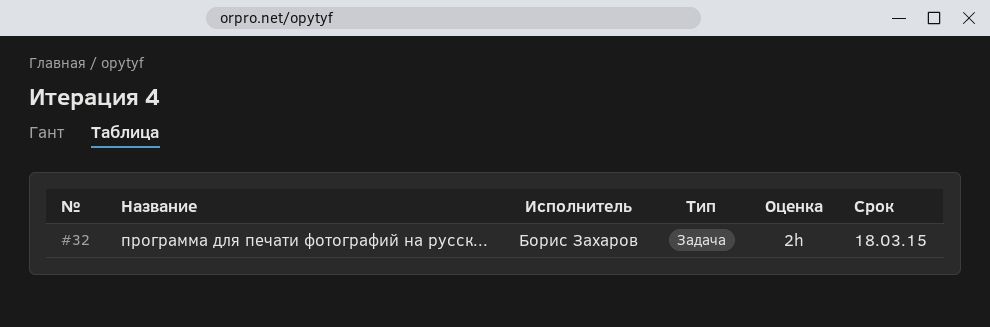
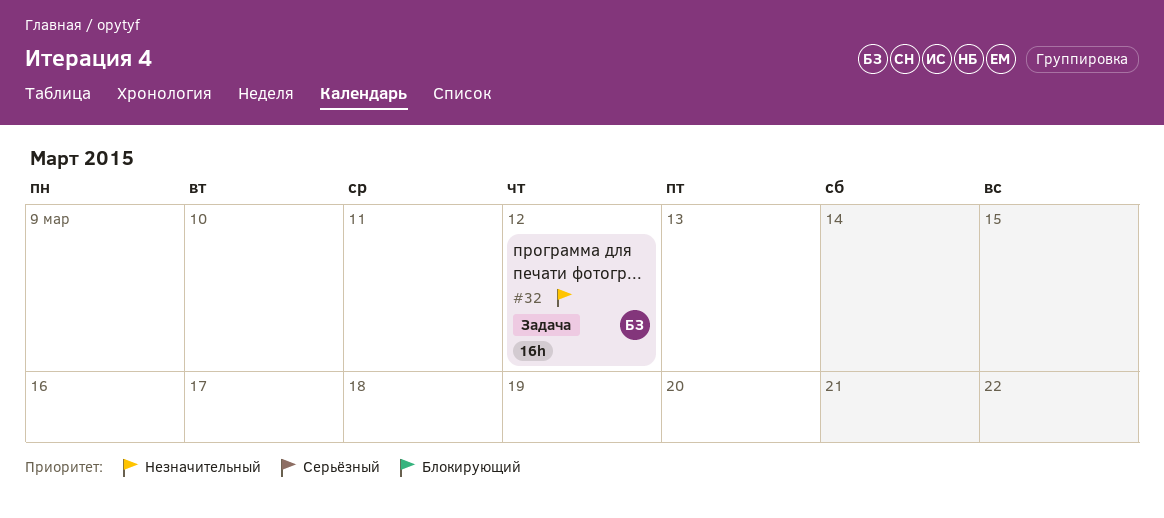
#32, estimate: 2h -> 16h
#32, due: Mar 18 -> Mar 12

